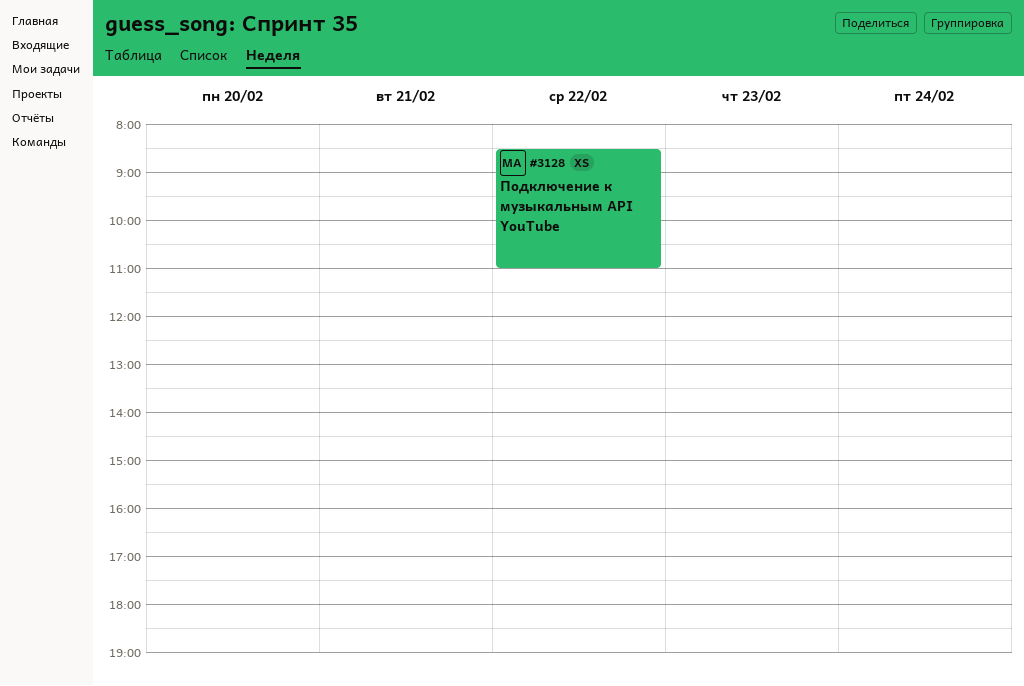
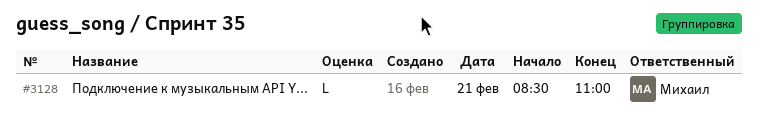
#3128, estimate: XS -> L
#3128, day: Feb 22 -> Feb 21

